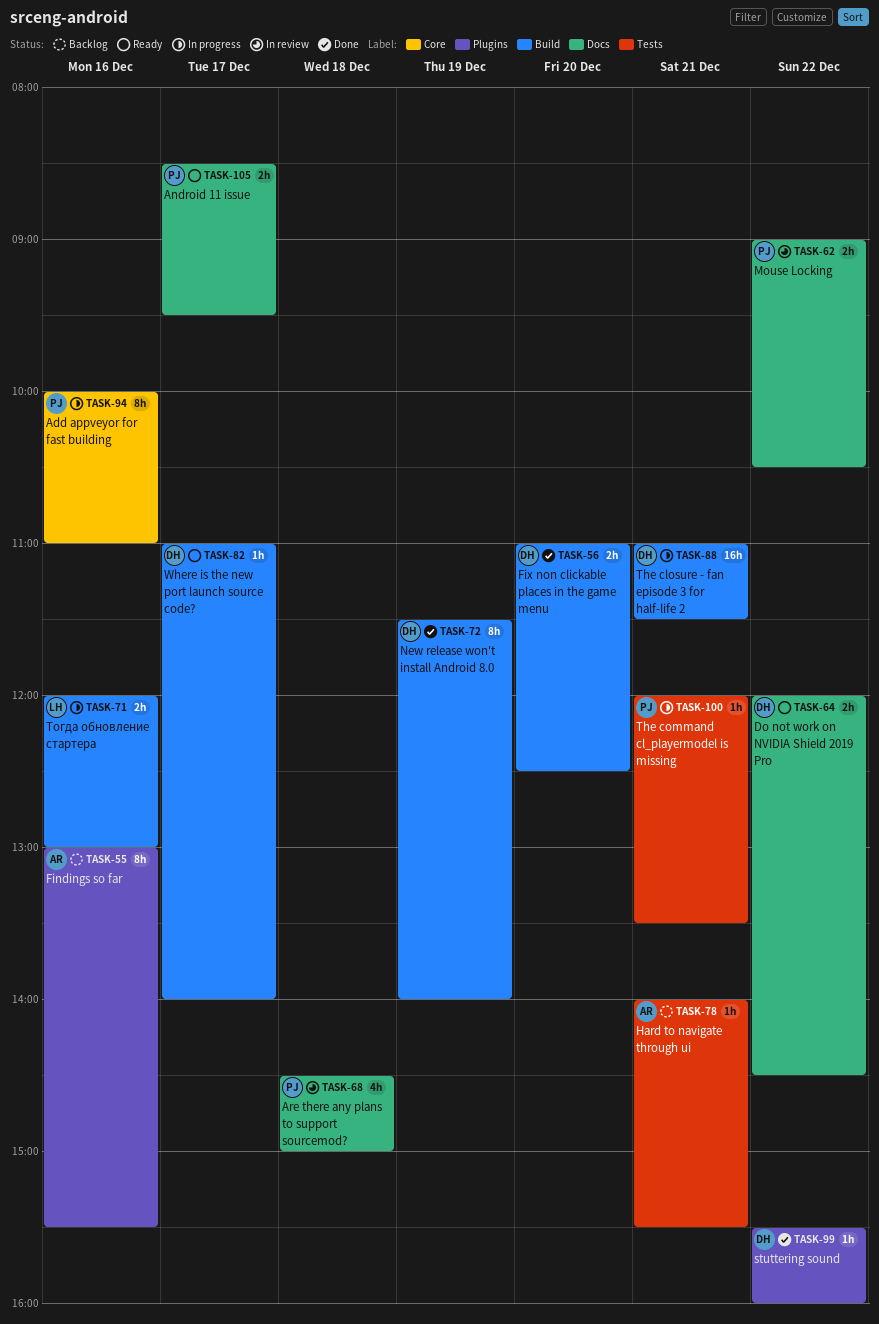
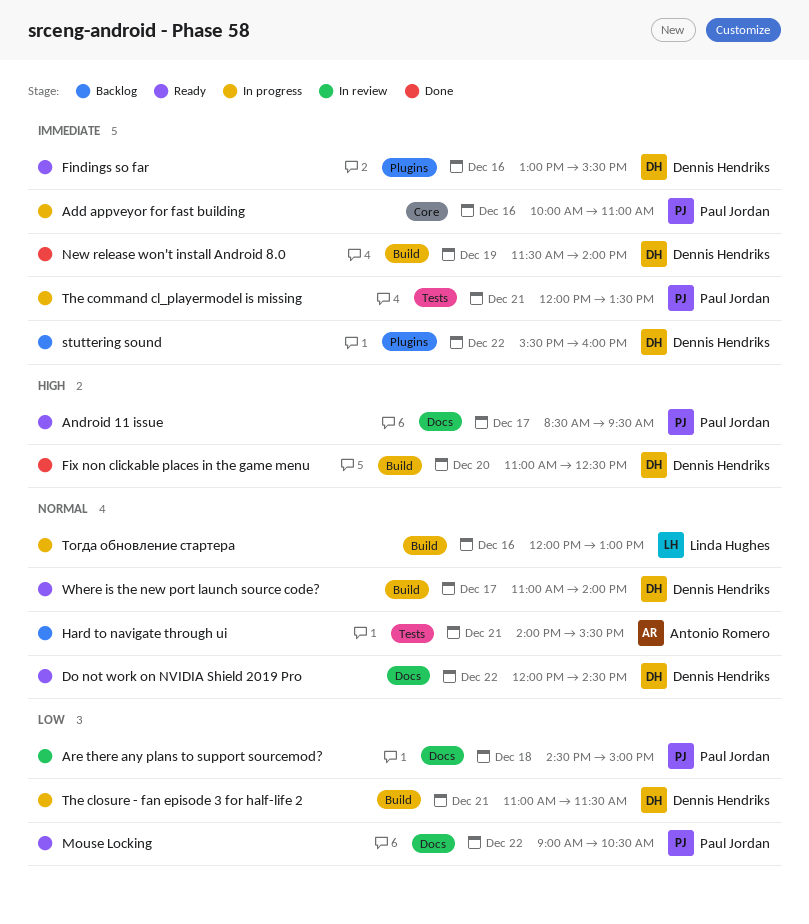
Findings so far, status: Backlog -> Ready
Findings so far, owner: Antonio Romero -> Dennis Hendriks
Mouse Locking, status: In review -> Ready
stuttering sound, status: Done -> Backlog

